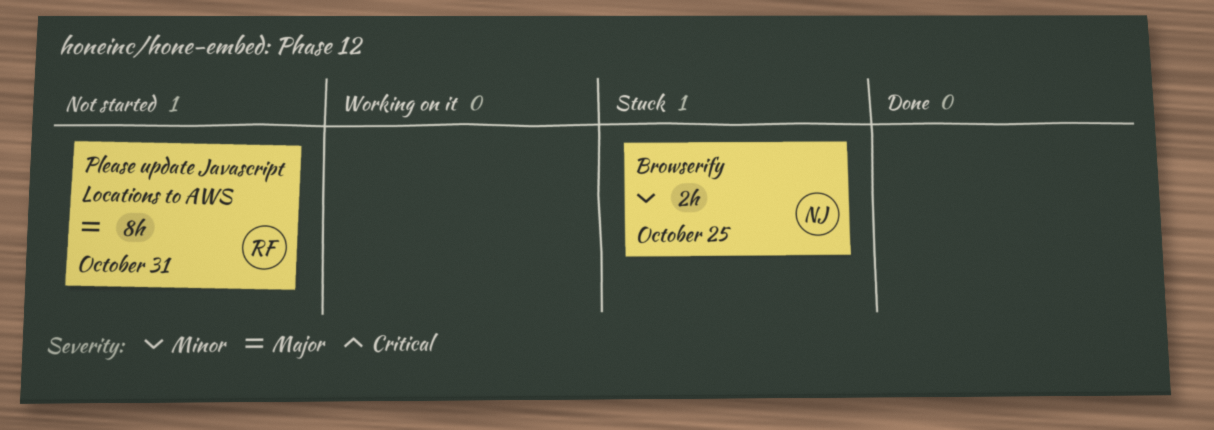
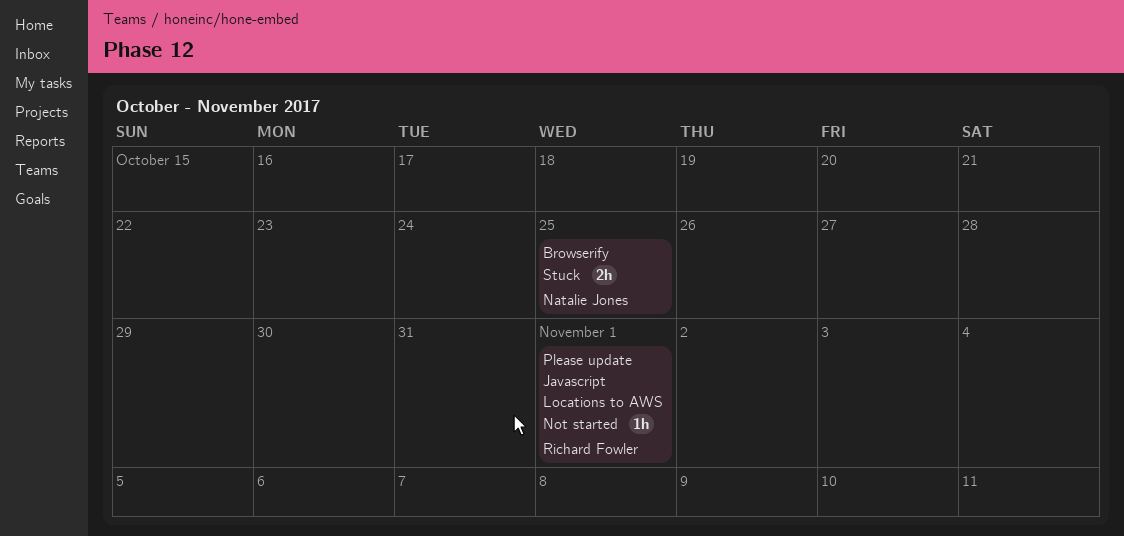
Please update Javascript Locations to AWS, estimate: 8h -> 1h
Please update Javascript Locations to AWS, due: Oct 31 -> Nov 1

